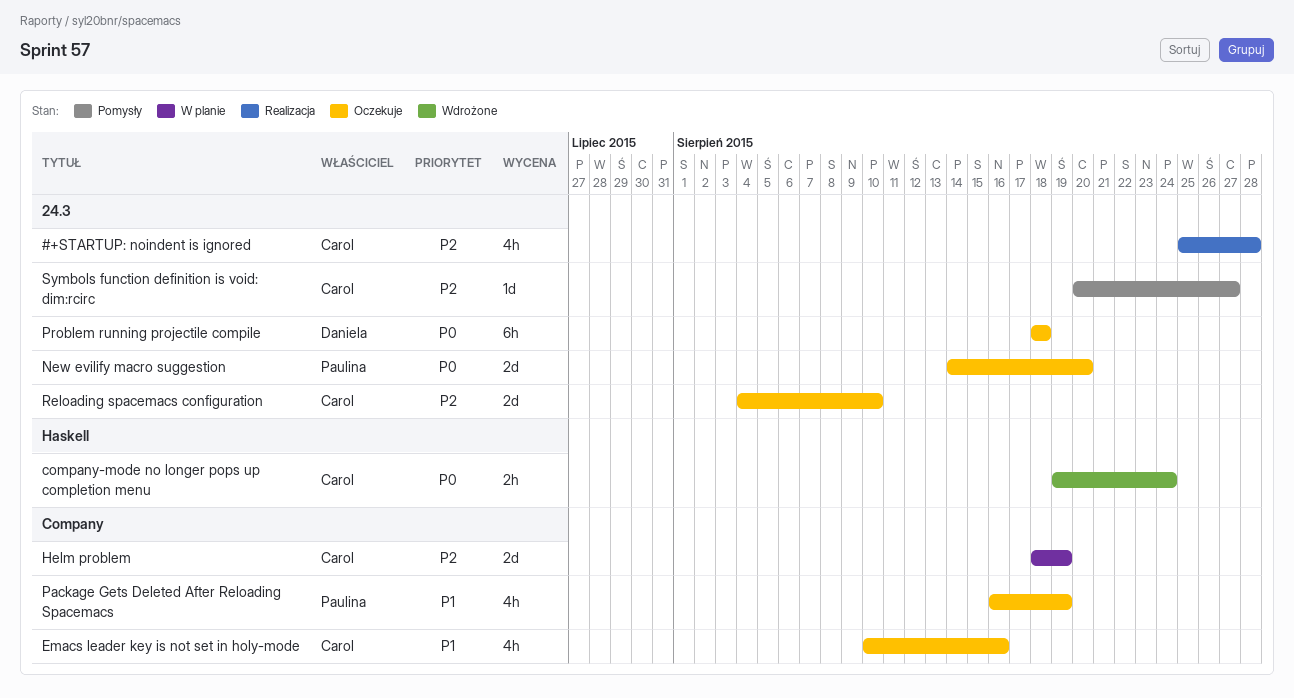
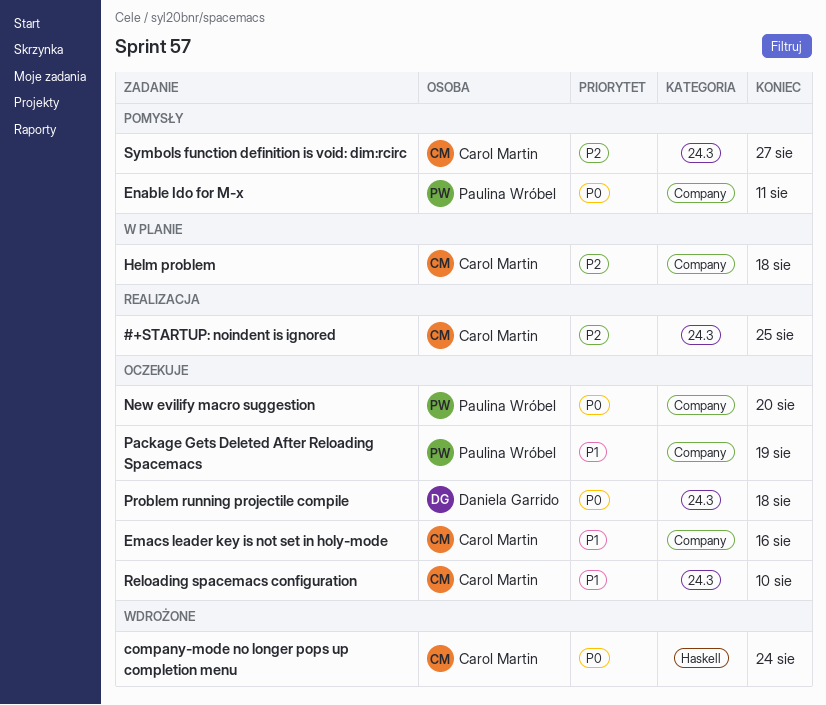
#+STARTUP: noindent is ignored, due: Aug 28 -> Aug 25
Enable Ido for M-x: none -> present
Helm problem, due: Aug 19 -> Aug 18
New evilify macro suggestion, label: 24.3 -> Company
Reloading spacemacs configuration, priority: P2 -> P1

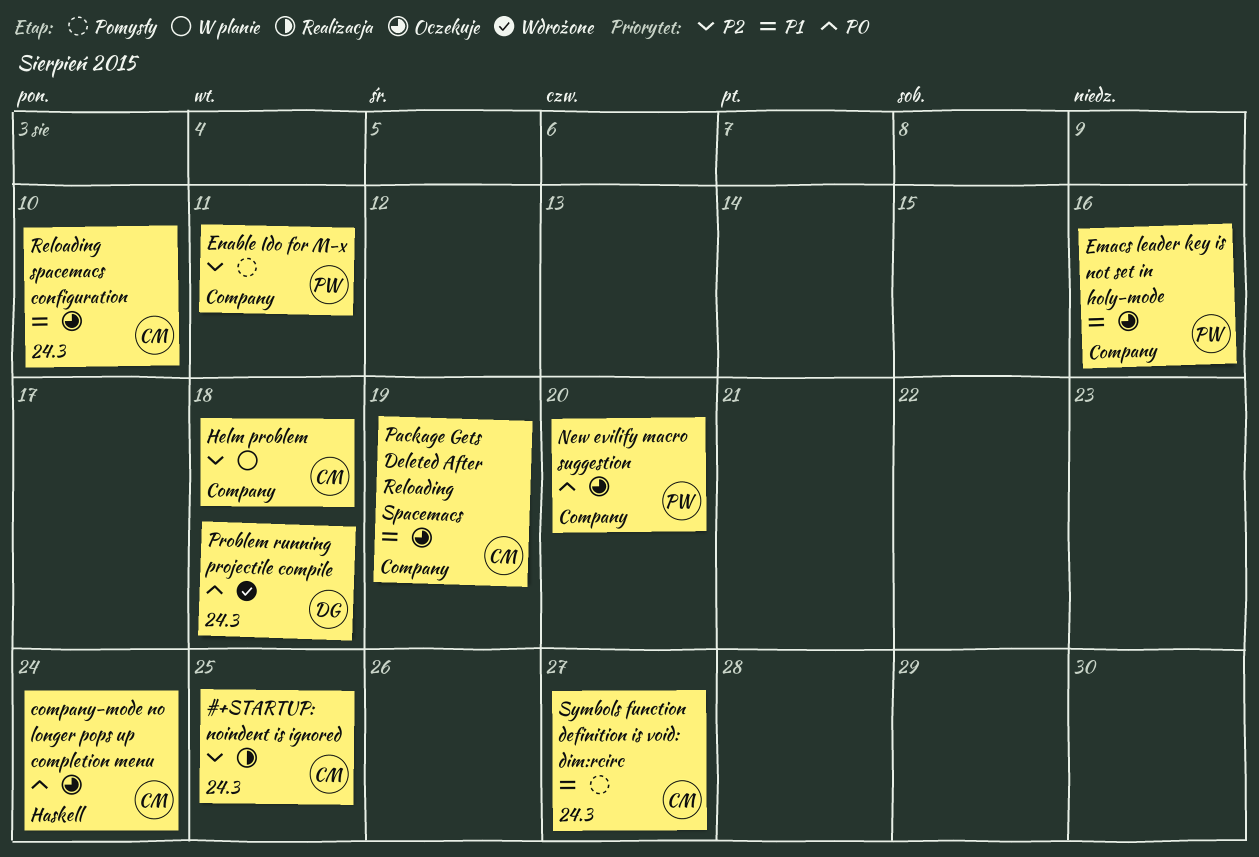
company-mode no longer pops up completion menu, status: Wdrożone -> Oczekuje
Emacs leader key is not set in holy-mode, owner: Carol Martin -> Paulina Wróbel
Enable Ido for M-x, priority: P0 -> P2
Package Gets Deleted After Reloading Spacemacs, owner: Paulina Wróbel -> Carol Martin
Problem running projectile compile, status: Oczekuje -> Wdrożone
Symbols function definition is void: dim:rcirc, priority: P2 -> P1

